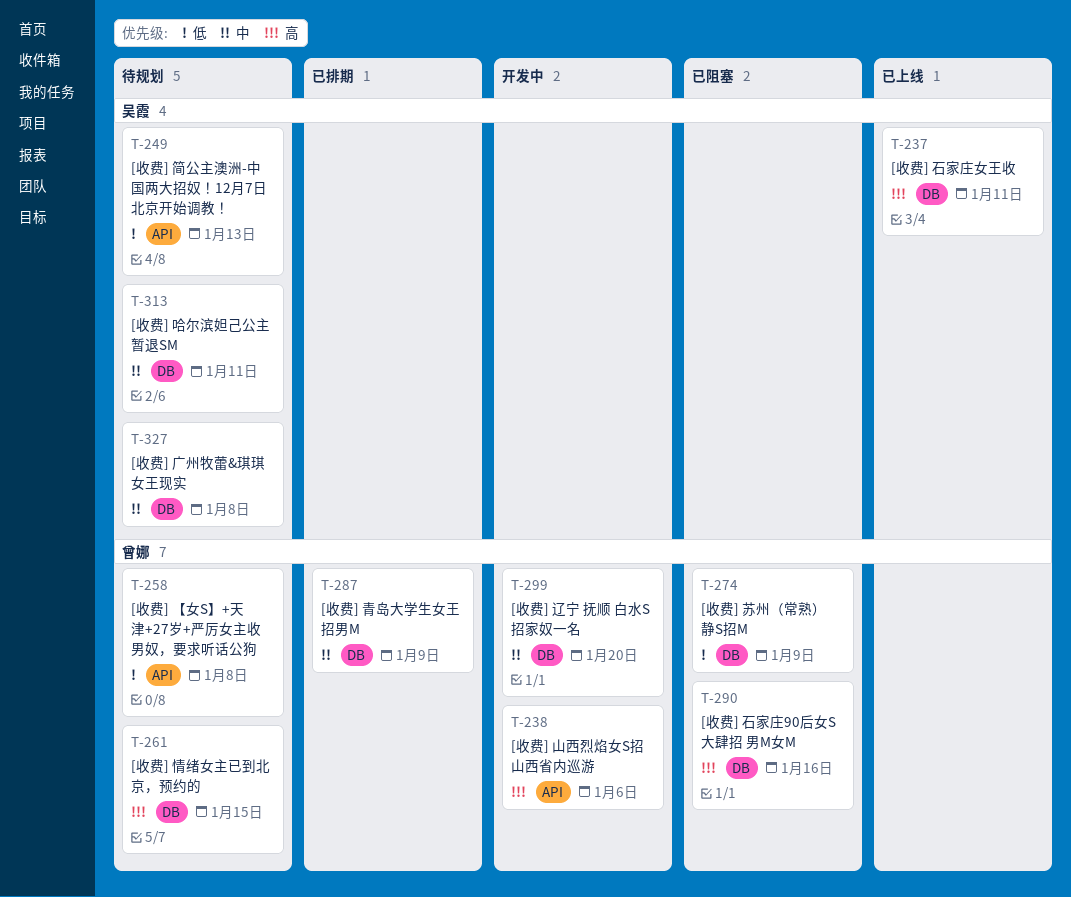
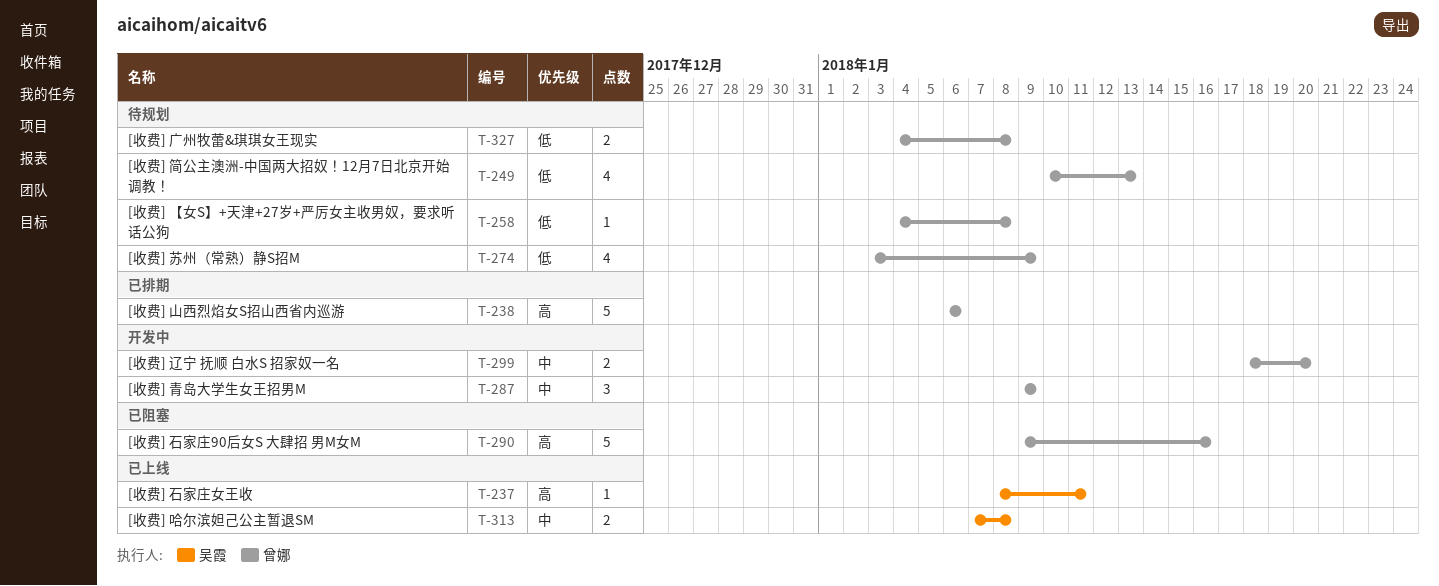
T-238, status: 开发中 -> 已排期
T-249, owner: 吴霞 -> 曾娜
T-261: present -> none
T-274, status: 已阻塞 -> 待规划
T-287, status: 已排期 -> 开发中
T-313, status: 待规划 -> 已上线
T-313, due: Jan 11 -> Jan 8
T-327, owner: 吴霞 -> 曾娜
T-327, priority: 中 -> 低

